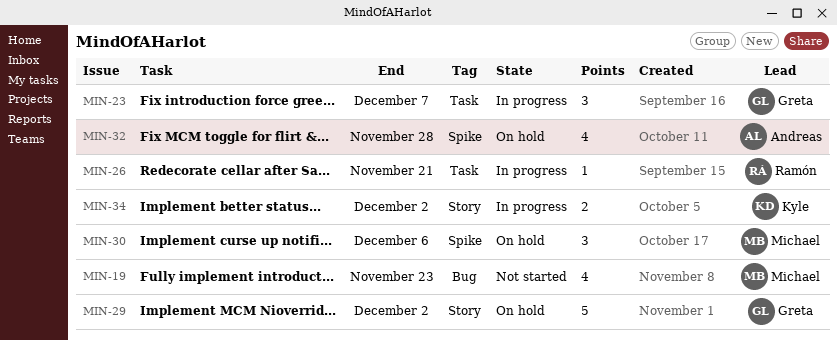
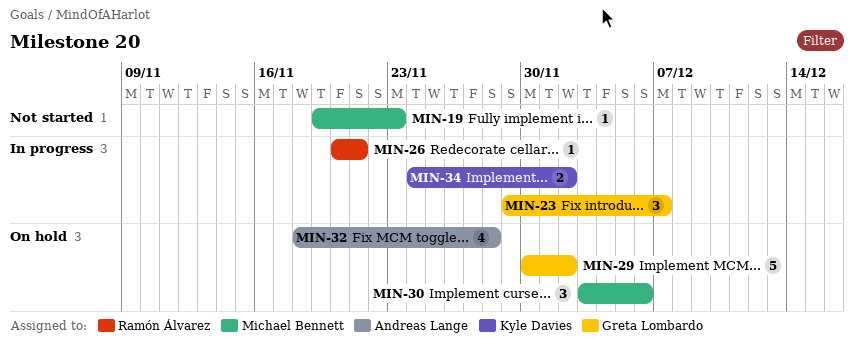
MIN-19, estimate: 4 -> 1

